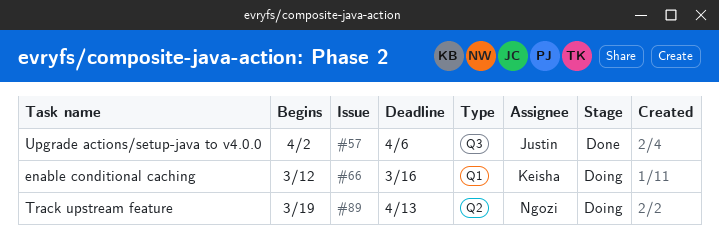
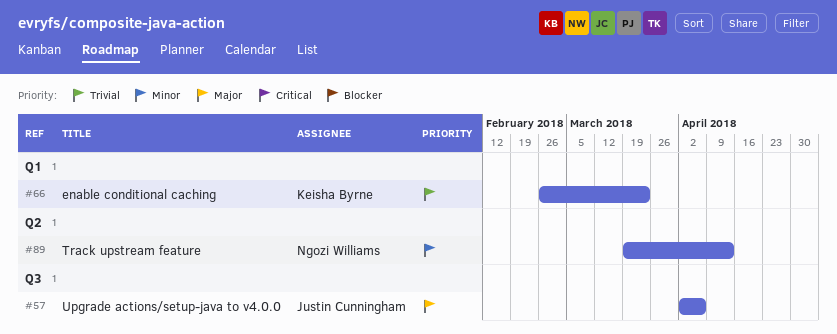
#66, start: Mar 12 -> Feb 26
#66, due: Mar 16 -> Mar 23

